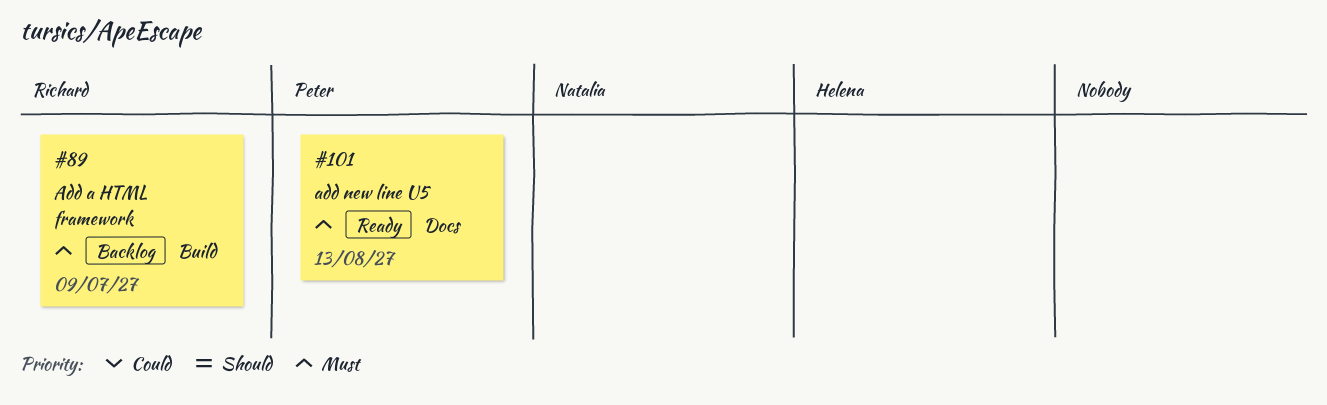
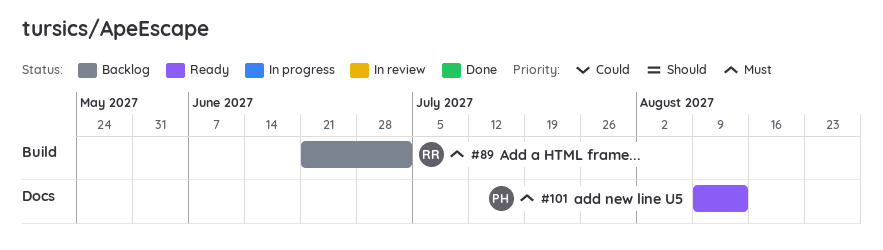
#89, due: Jul 9 -> Jul 2

